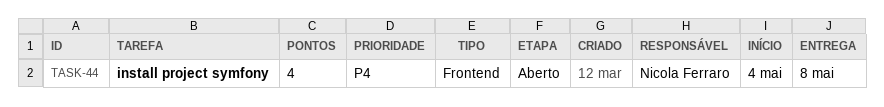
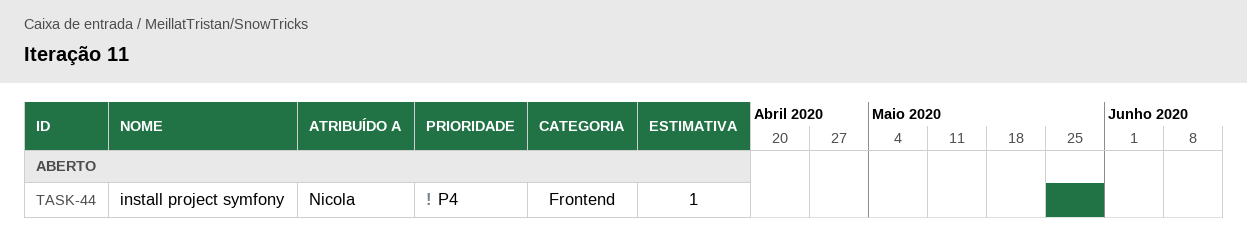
TASK-44, estimate: 4 -> 1
TASK-44, start: May 4 -> May 25
TASK-44, due: May 8 -> May 29

